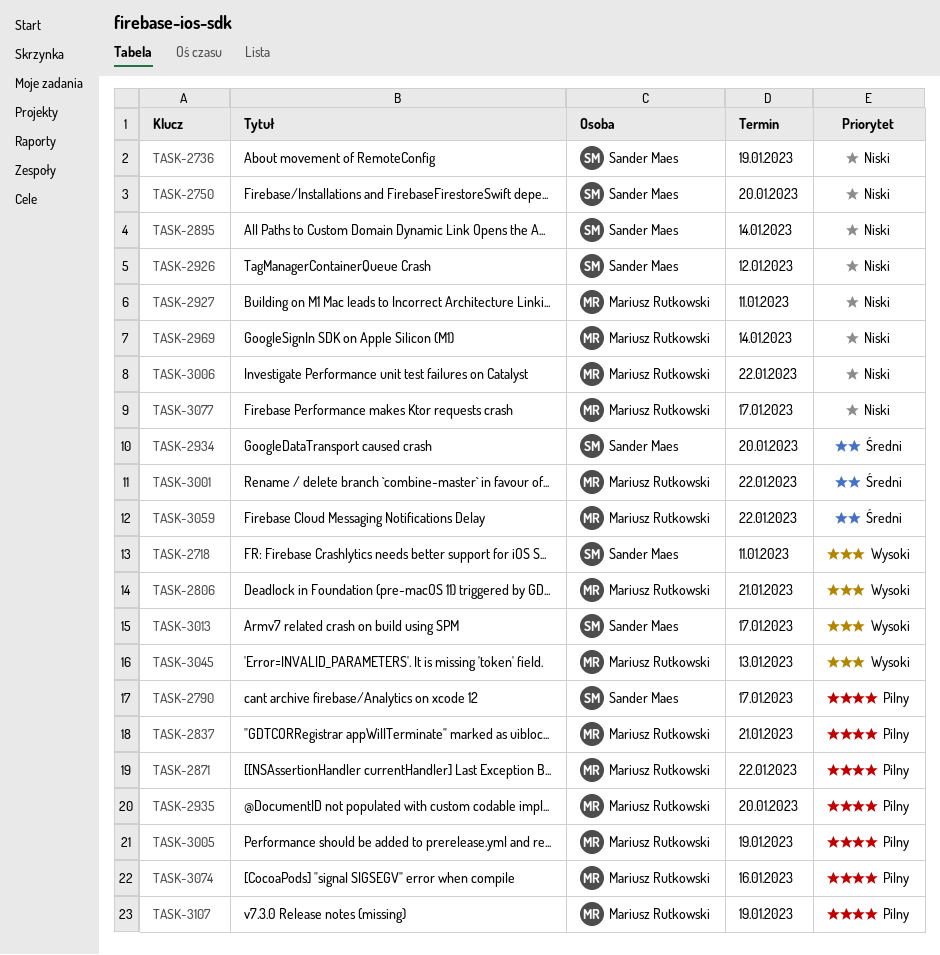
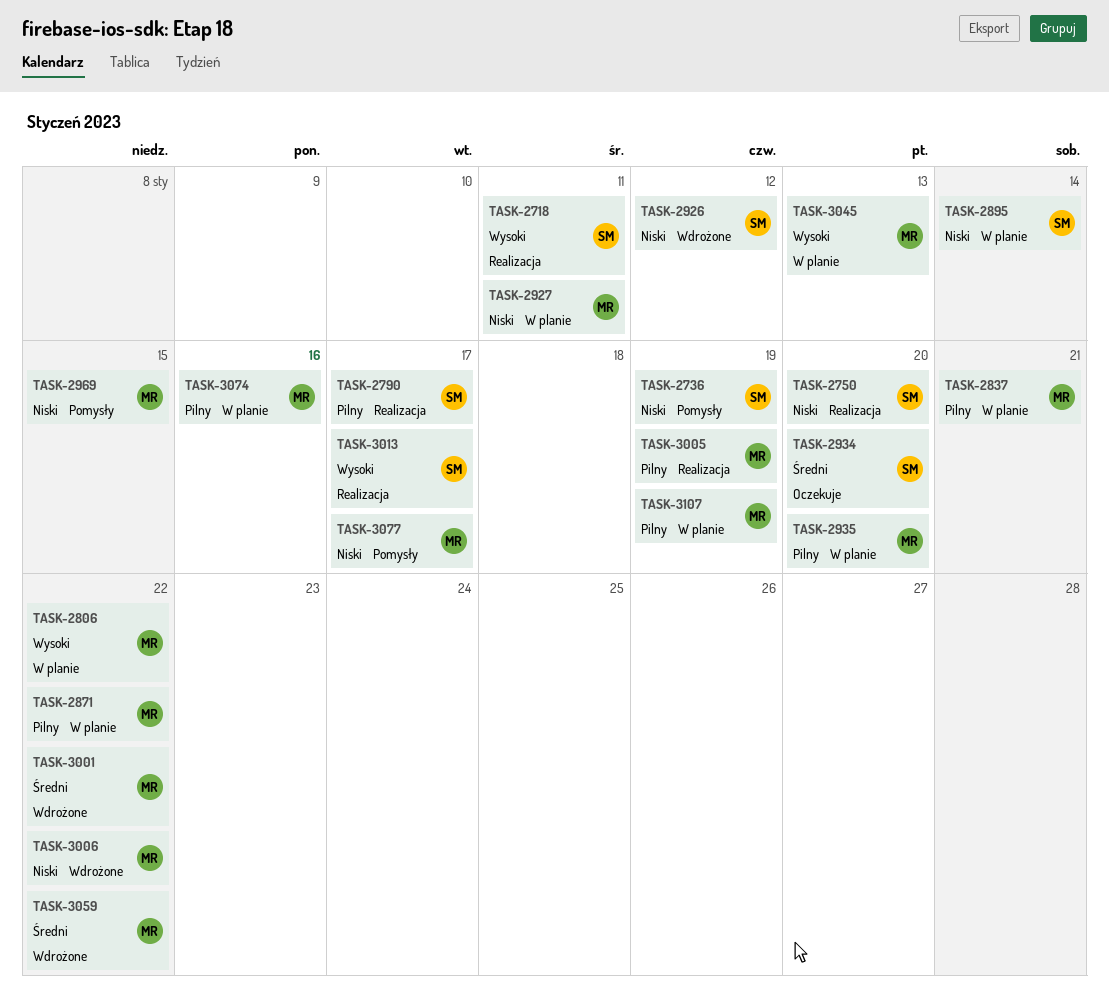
TASK-2806, due: Jan 21 -> Jan 22
TASK-2969, due: Jan 14 -> Jan 15

